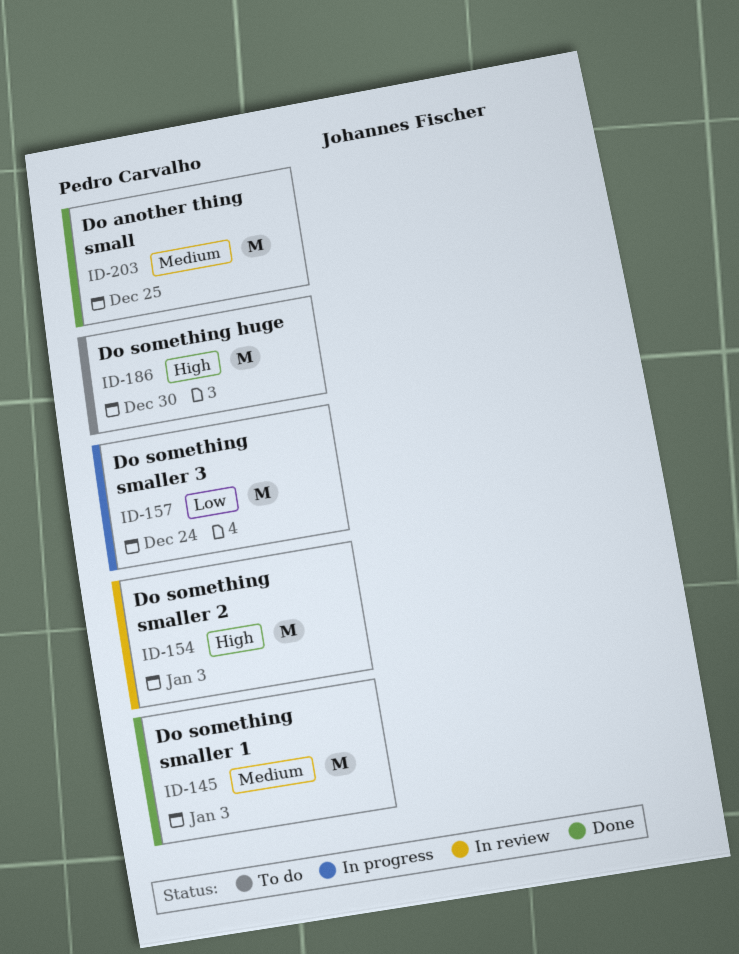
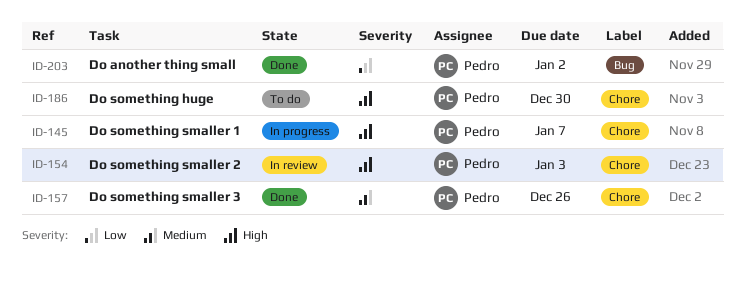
ID-145, status: Done -> In progress
ID-145, priority: Medium -> High
ID-145, due: Jan 3 -> Jan 7
ID-157, status: In progress -> Done
ID-157, priority: Low -> Medium
ID-157, due: Dec 24 -> Dec 26
ID-203, priority: Medium -> Low
ID-203, due: Dec 25 -> Jan 2

